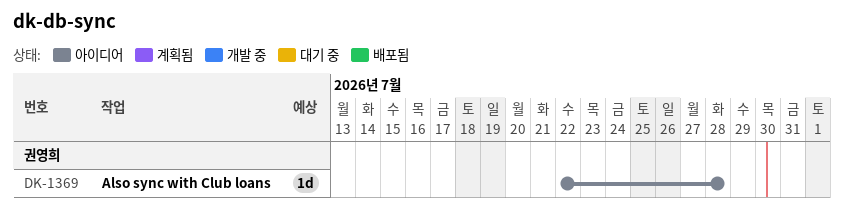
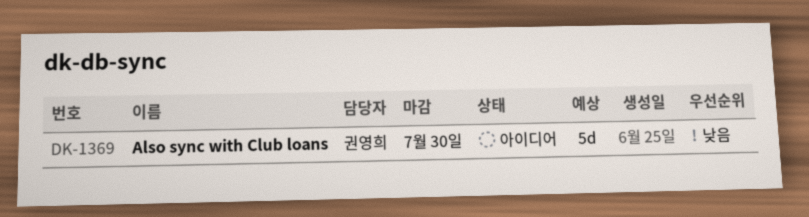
DK-1369, estimate: 1d -> 5d
DK-1369, due: Jul 28 -> Jul 30

